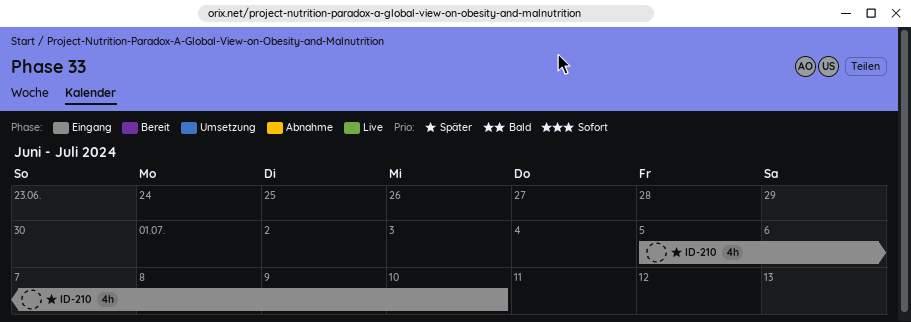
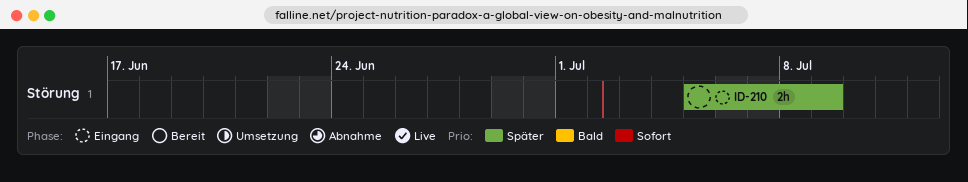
ID-210, estimate: 4h -> 2h
ID-210, due: Jul 10 -> Jul 9

